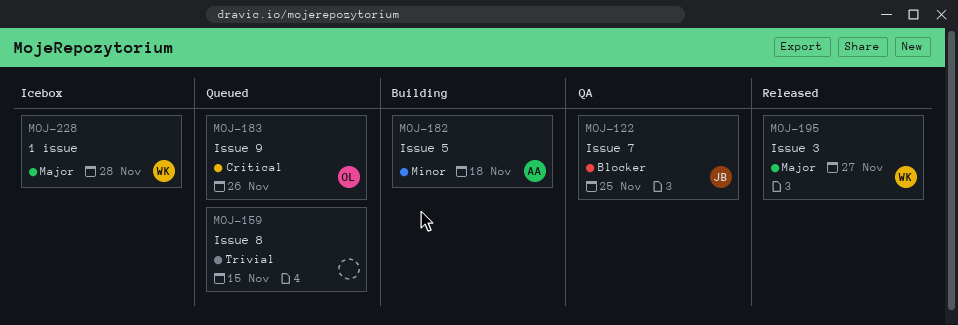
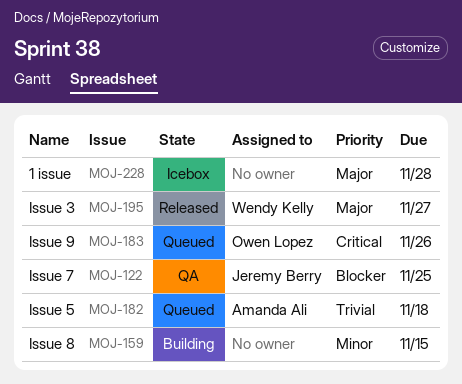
MOJ-159, status: Queued -> Building
MOJ-159, priority: Trivial -> Minor
MOJ-182, status: Building -> Queued
MOJ-182, priority: Minor -> Trivial
MOJ-228, owner: Wendy Kelly -> none

